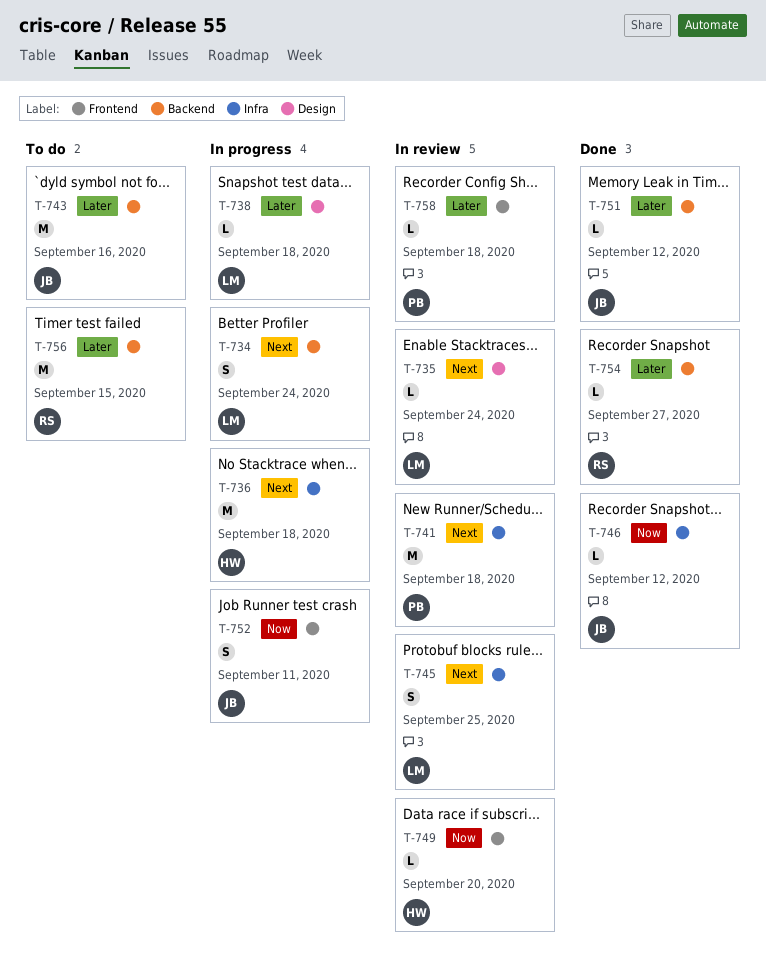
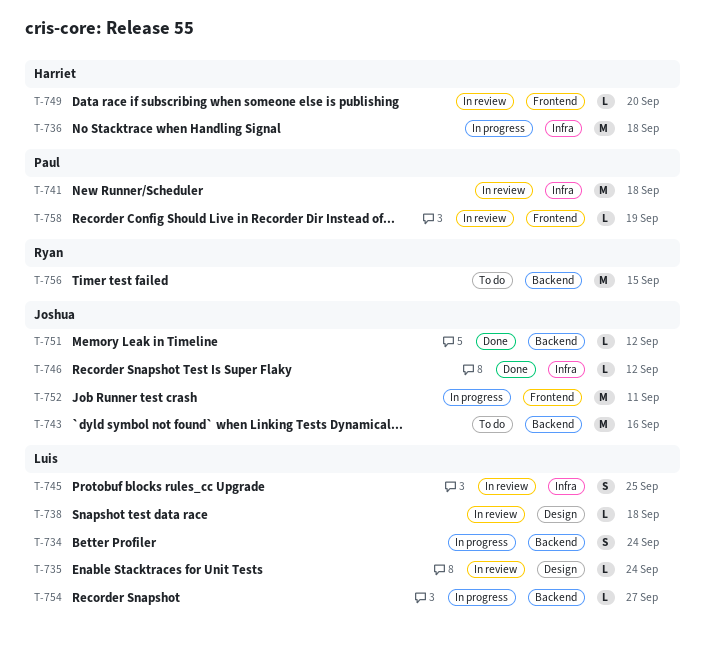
T-738, status: In progress -> In review
T-752, estimate: S -> M
T-754, status: Done -> In progress
T-754, owner: Ryan -> Luis
T-758, due: Sep 18 -> Sep 19

